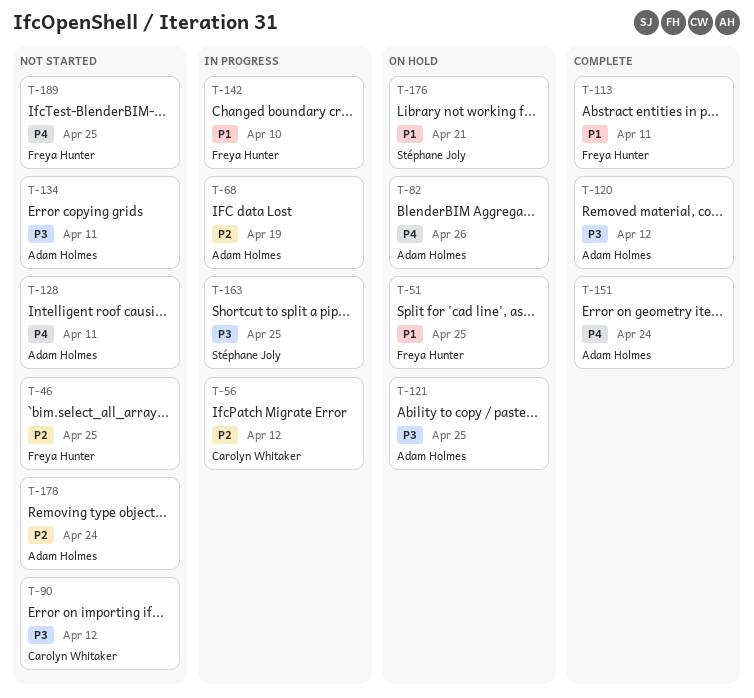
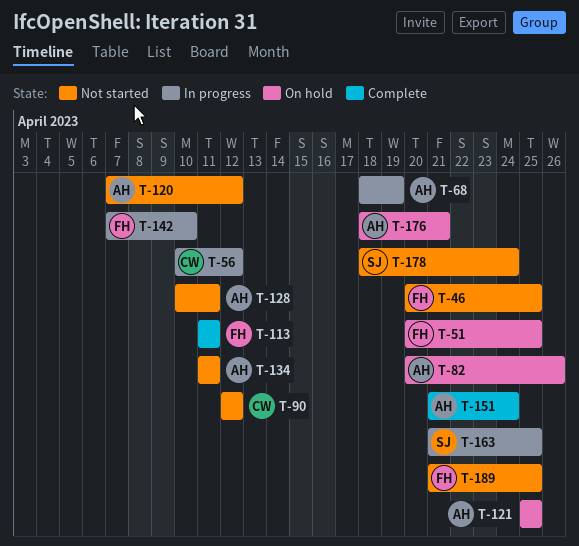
T-120, status: Complete -> Not started
T-176, owner: Stéphane Joly -> Adam Holmes
T-178, owner: Adam Holmes -> Stéphane Joly

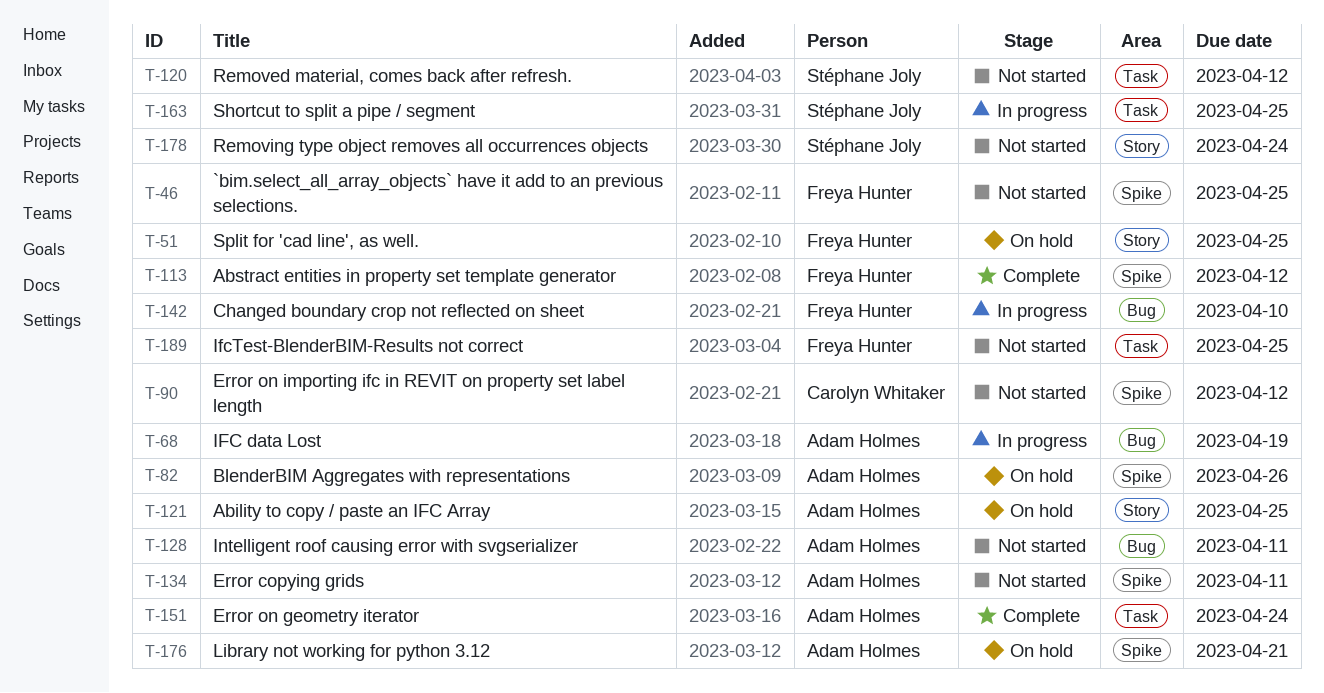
T-56: present -> none
T-113, due: Apr 11 -> Apr 12
T-120, owner: Adam Holmes -> Stéphane Joly

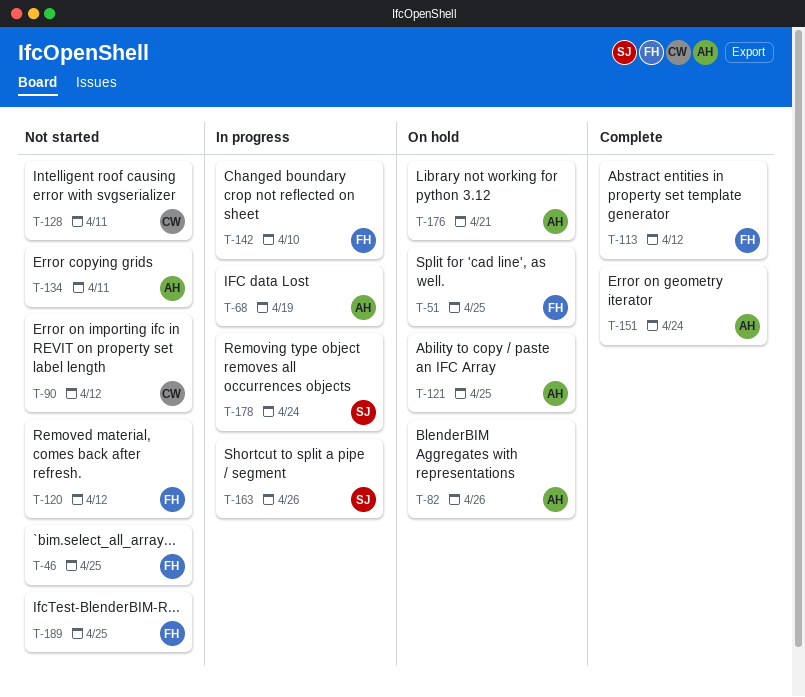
T-120, owner: Stéphane Joly -> Freya Hunter
T-128, owner: Adam Holmes -> Carolyn Whitaker
T-163, due: Apr 25 -> Apr 26
T-178, status: Not started -> In progress

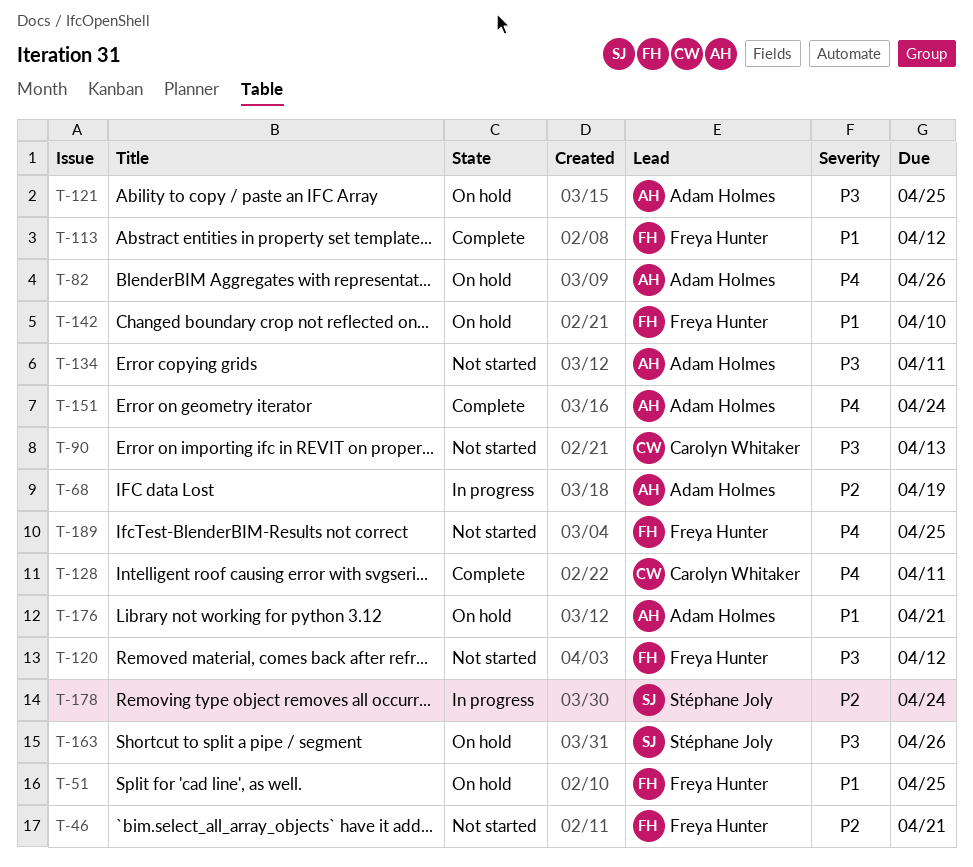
T-46, due: Apr 25 -> Apr 21
T-90, due: Apr 12 -> Apr 13
T-128, status: Not started -> Complete
T-142, status: In progress -> On hold
T-163, status: In progress -> On hold

